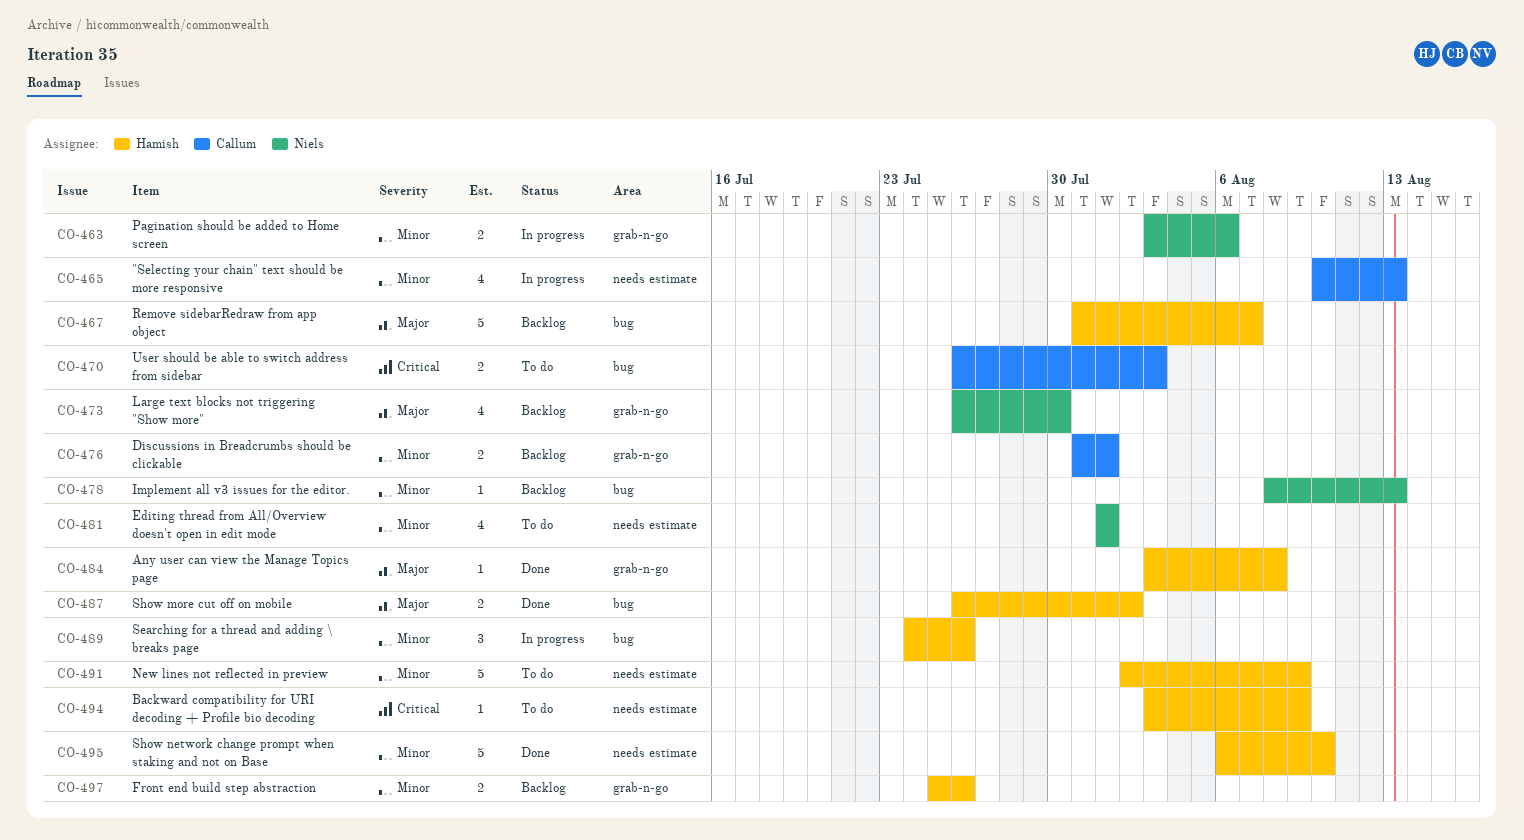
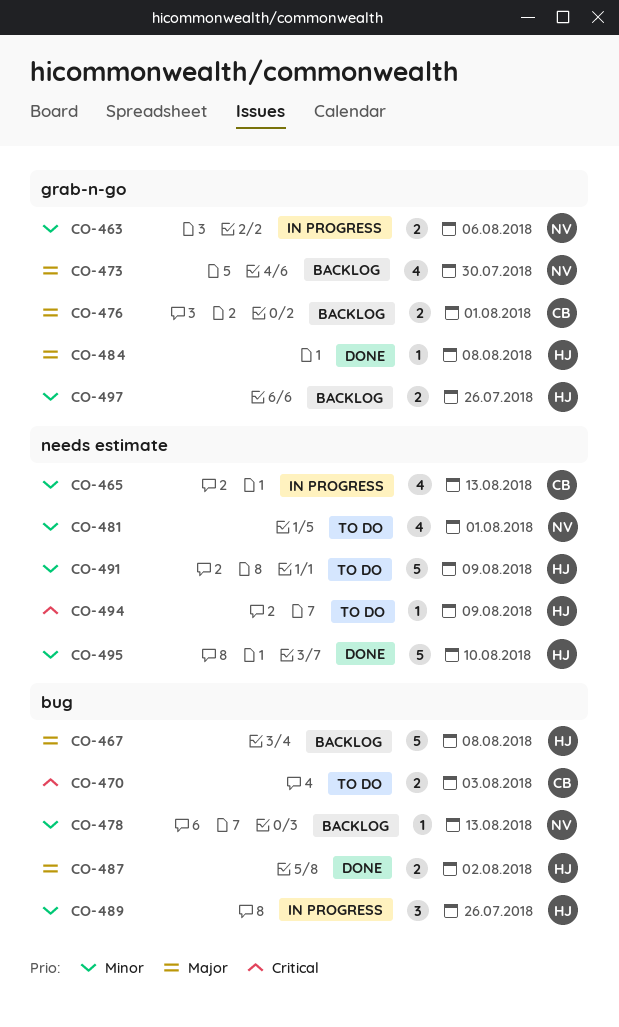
CO-467, due: Aug 7 -> Aug 8
CO-476, priority: Minor -> Major

